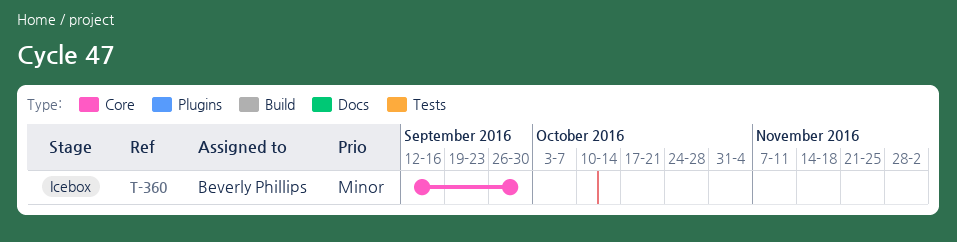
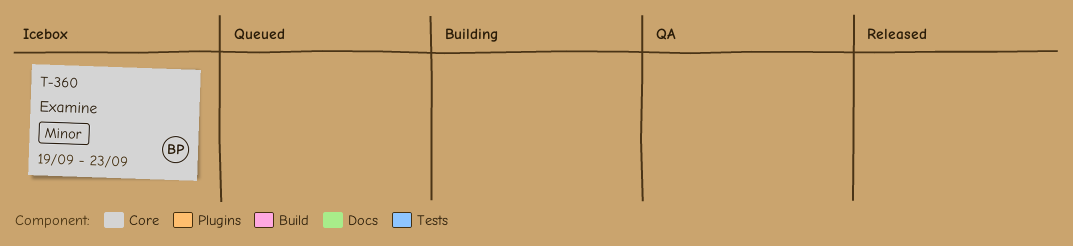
T-360, start: Sep 12 -> Sep 19
T-360, due: Sep 30 -> Sep 23

